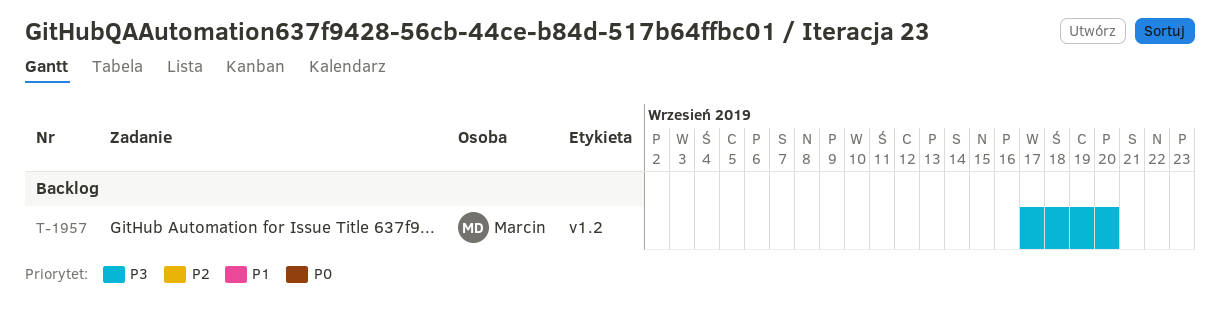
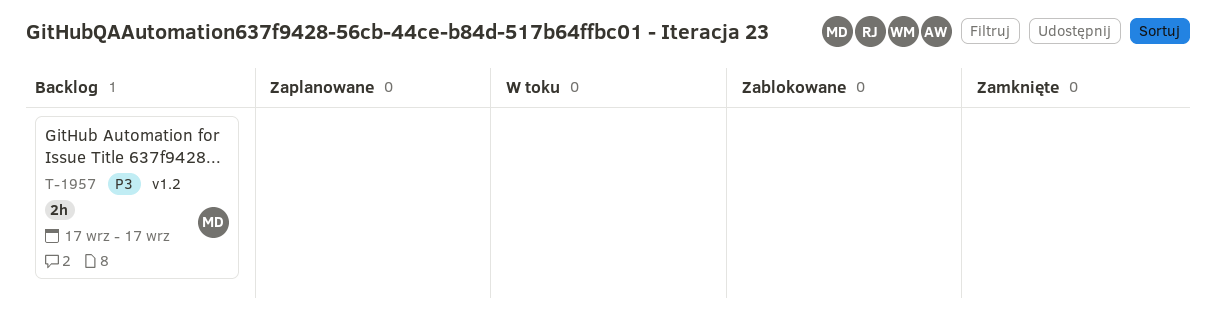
T-1957, due: Sep 20 -> Sep 17

